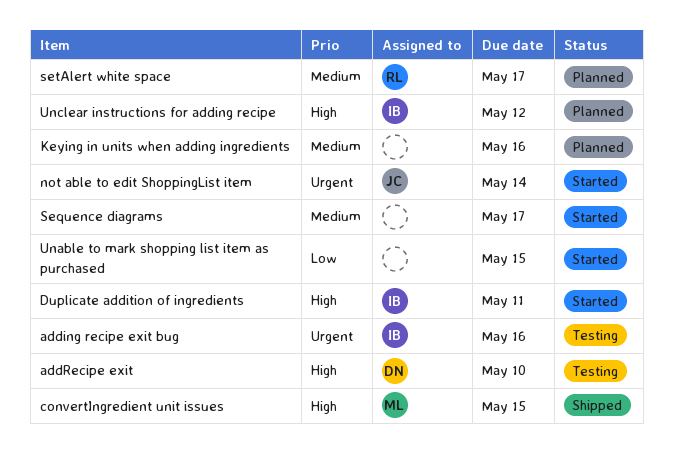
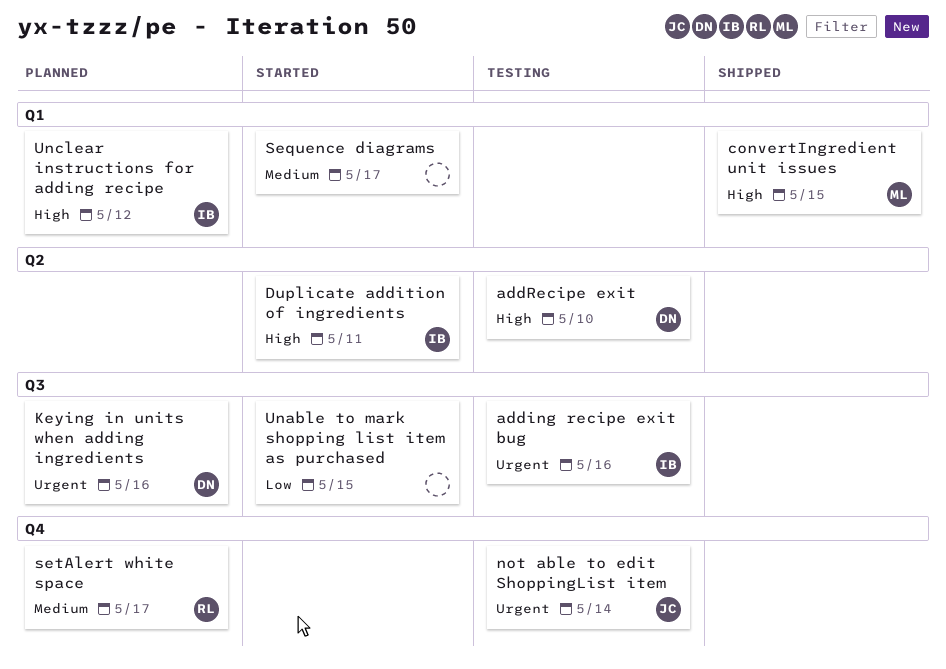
Keying in units when adding ingredients, owner: none -> DN
Keying in units when adding ingredients, priority: Medium -> Urgent
not able to edit ShoppingList item, status: Started -> Testing

